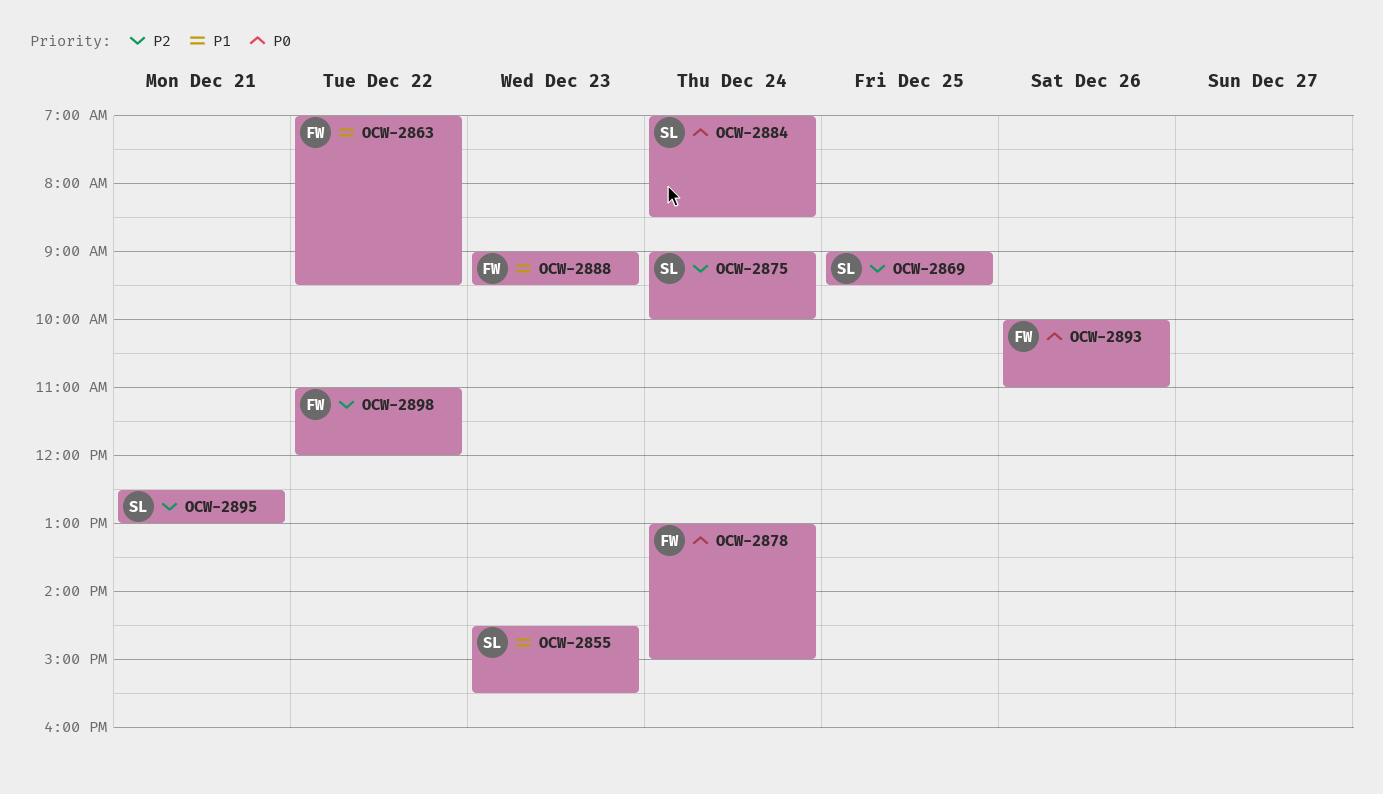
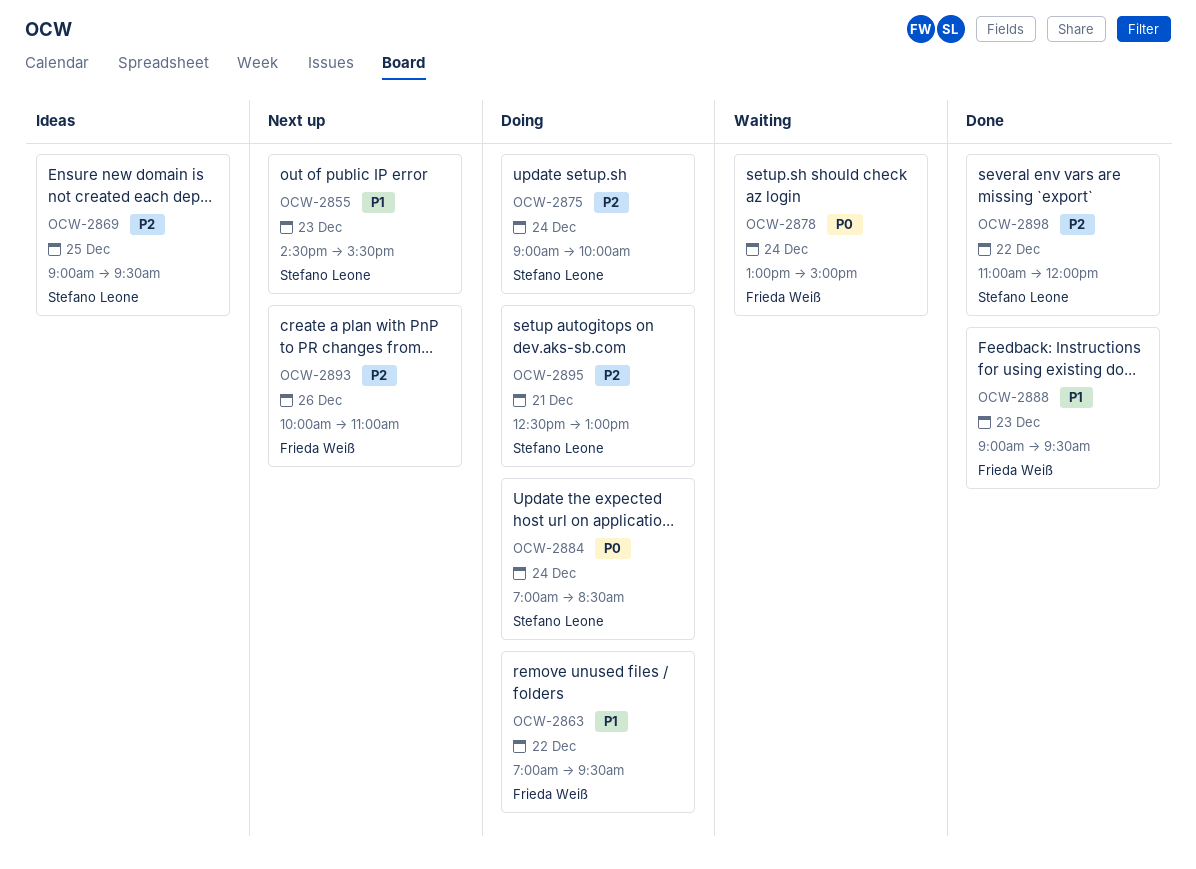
OCW-2893, priority: P0 -> P2
OCW-2898, owner: Frieda Weiß -> Stefano Leone

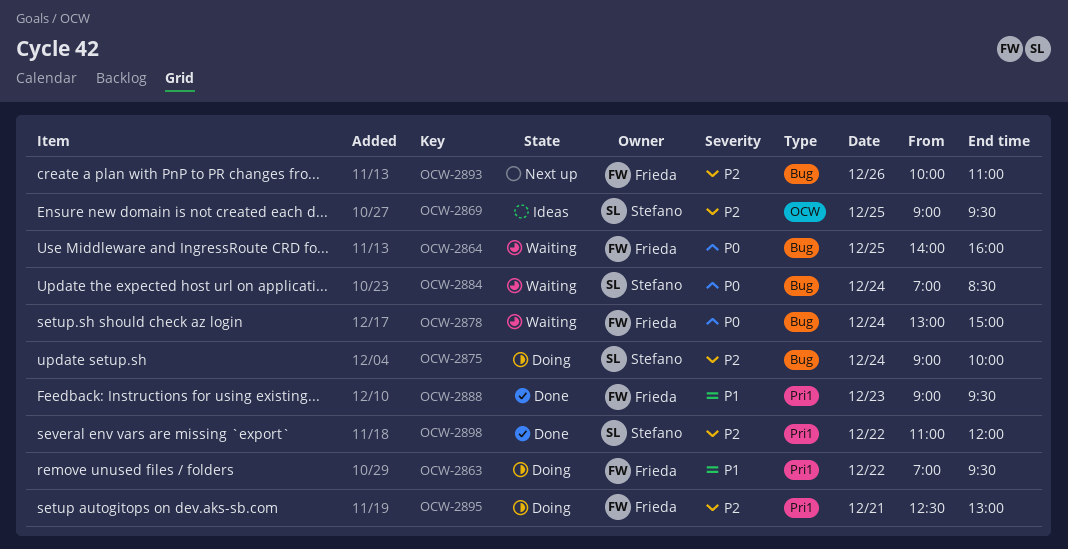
OCW-2855: present -> none
OCW-2864: none -> present
OCW-2884, status: Doing -> Waiting
OCW-2895, owner: Stefano Leone -> Frieda Weiß

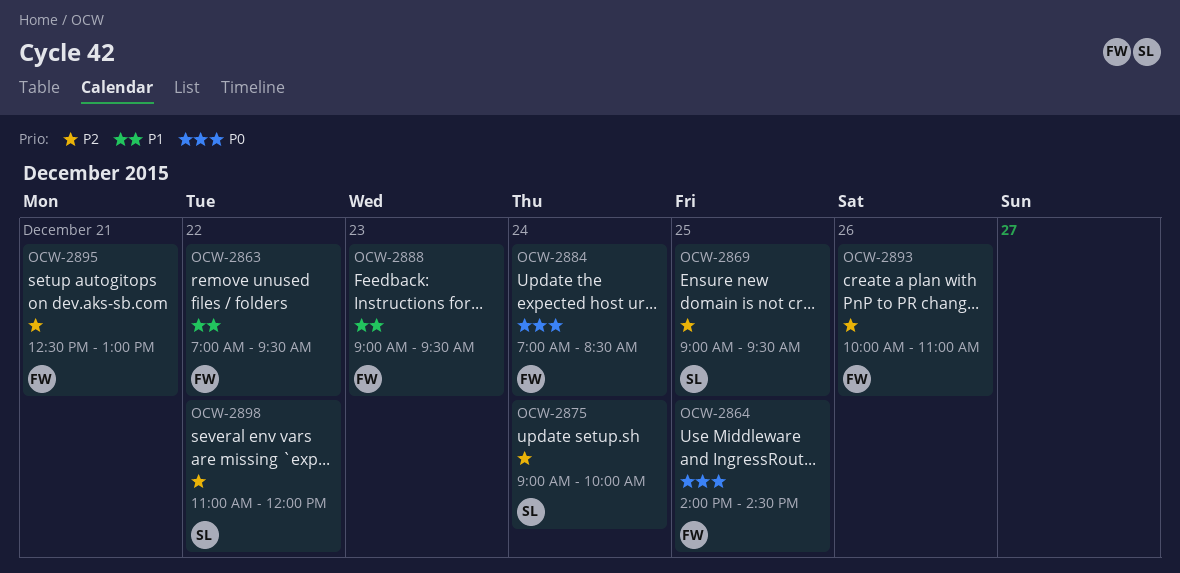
OCW-2864, ends: 16:00 -> 14:30
OCW-2878: present -> none
OCW-2884, owner: Stefano -> Frieda

